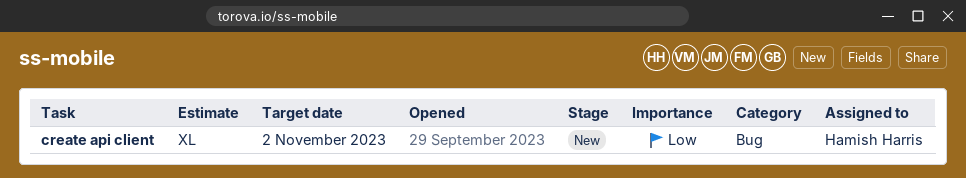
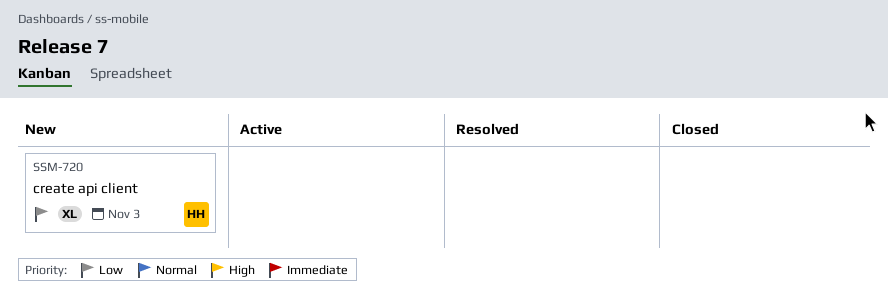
create api client, due: Nov 2 -> Nov 3

